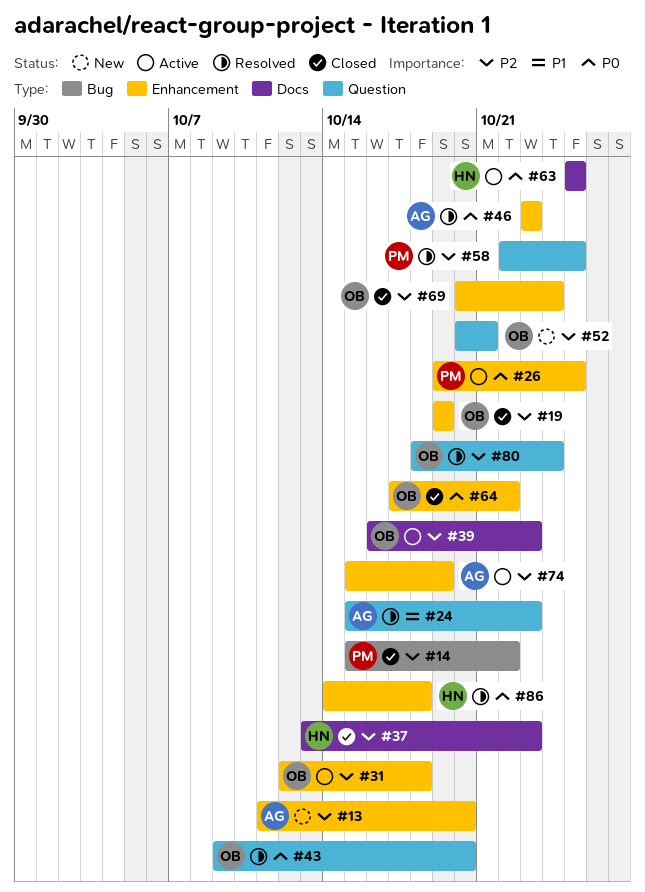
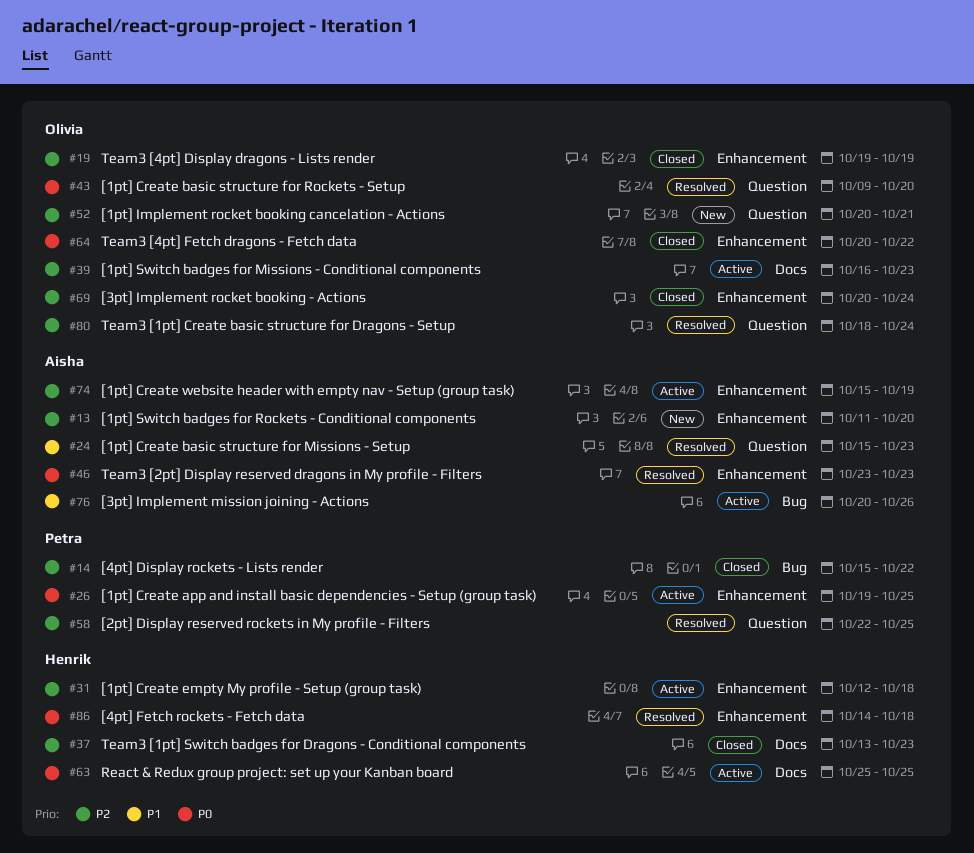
#31, owner: Olivia -> Henrik
#64, start: Oct 17 -> Oct 20
#76: none -> present

